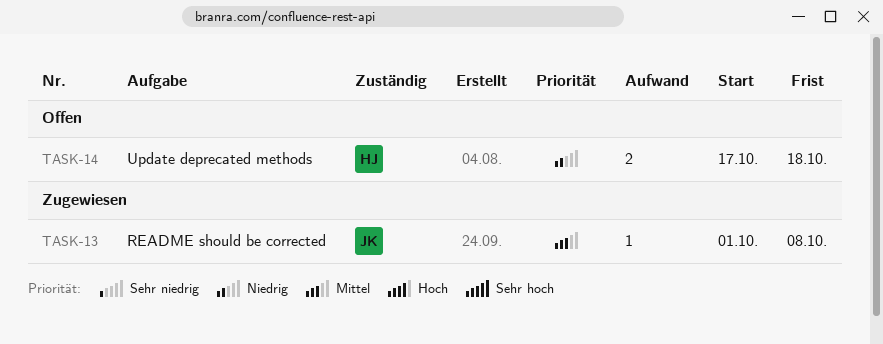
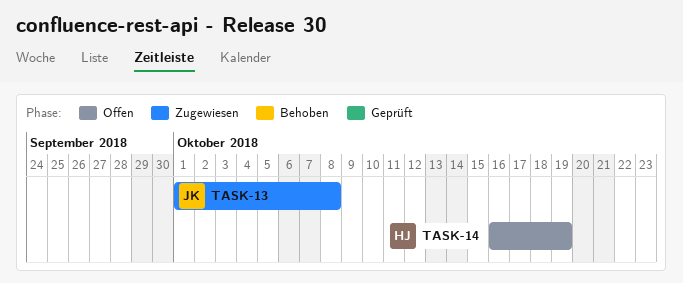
TASK-14, start: Oct 17 -> Oct 16
TASK-14, due: Oct 18 -> Oct 19

